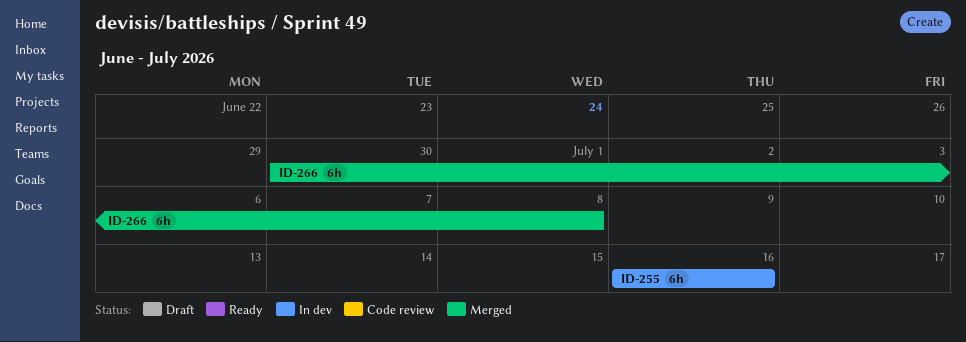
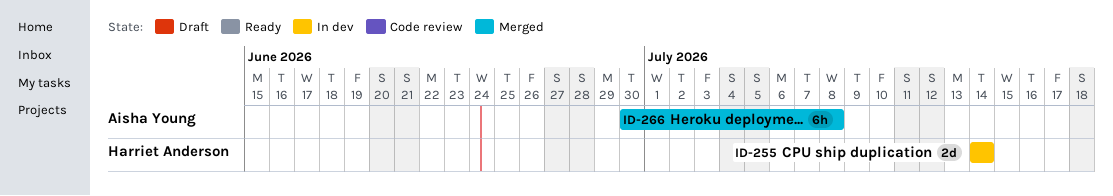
ID-255, estimate: 6h -> 2d
ID-255, start: Jul 16 -> Jul 14
ID-255, due: Jul 16 -> Jul 14

